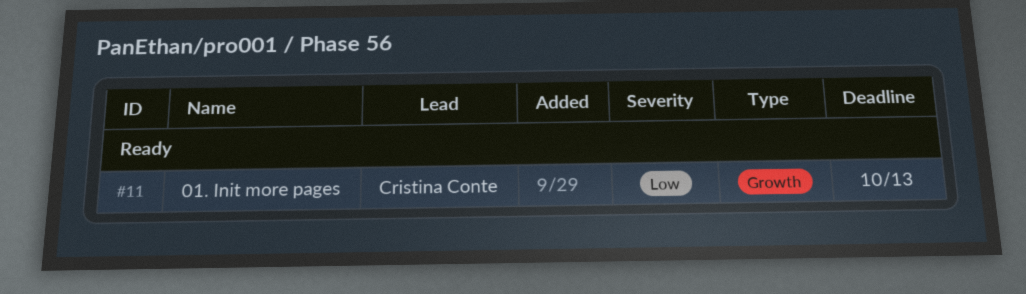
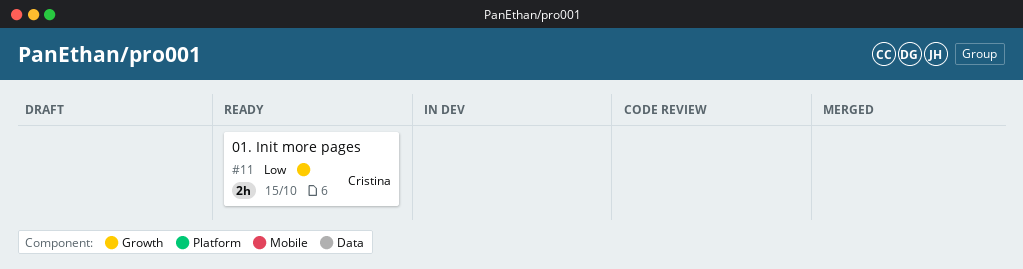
#11, due: Oct 13 -> Oct 15

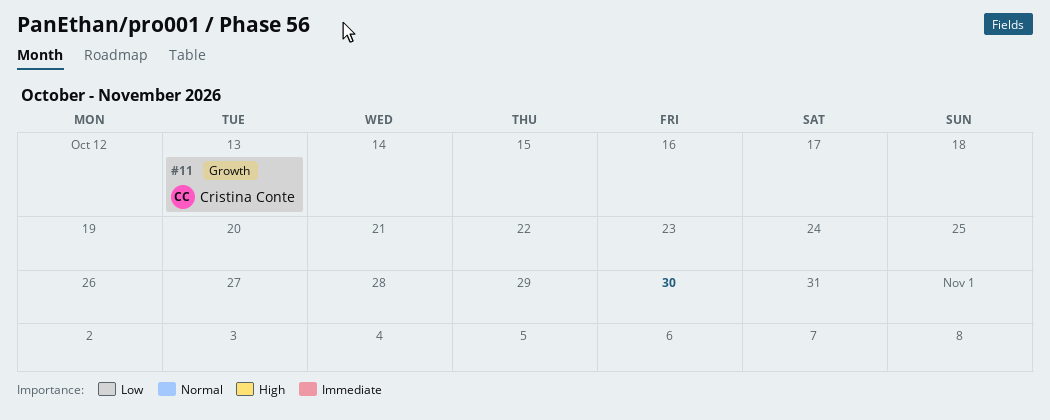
#11, due: Oct 15 -> Oct 13

